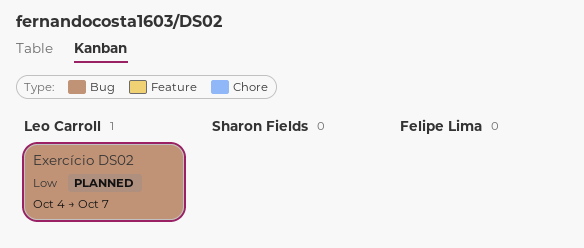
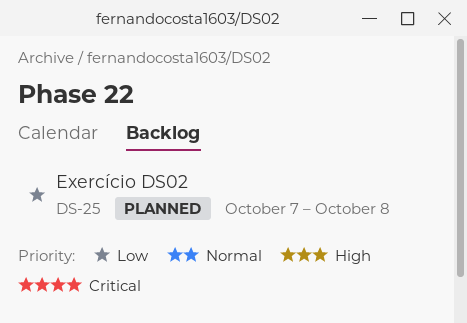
Exercício DS02, start: Oct 4 -> Oct 7
Exercício DS02, due: Oct 7 -> Oct 8

